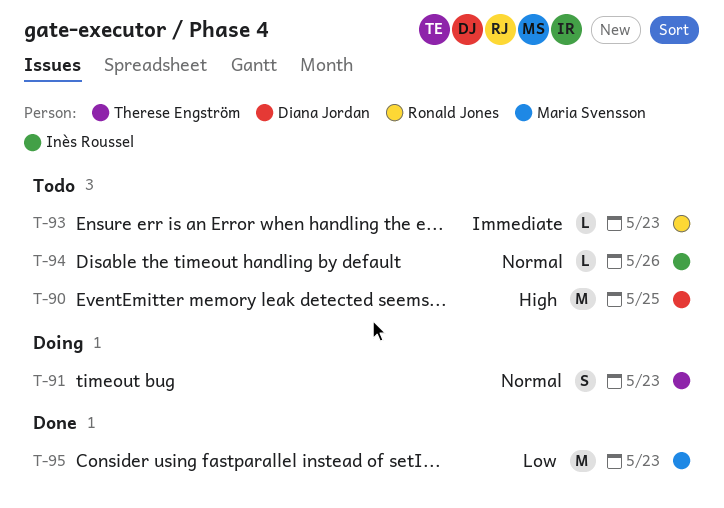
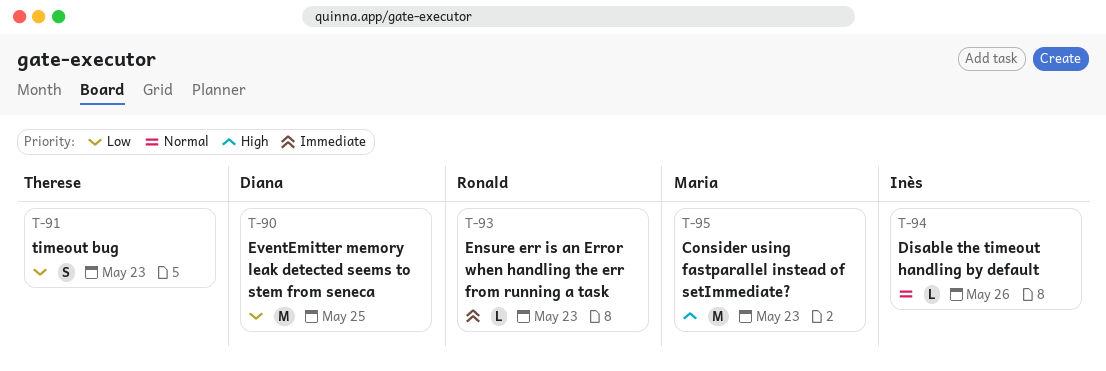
T-90, priority: High -> Low
T-91, priority: Normal -> Low
T-95, priority: Low -> High

